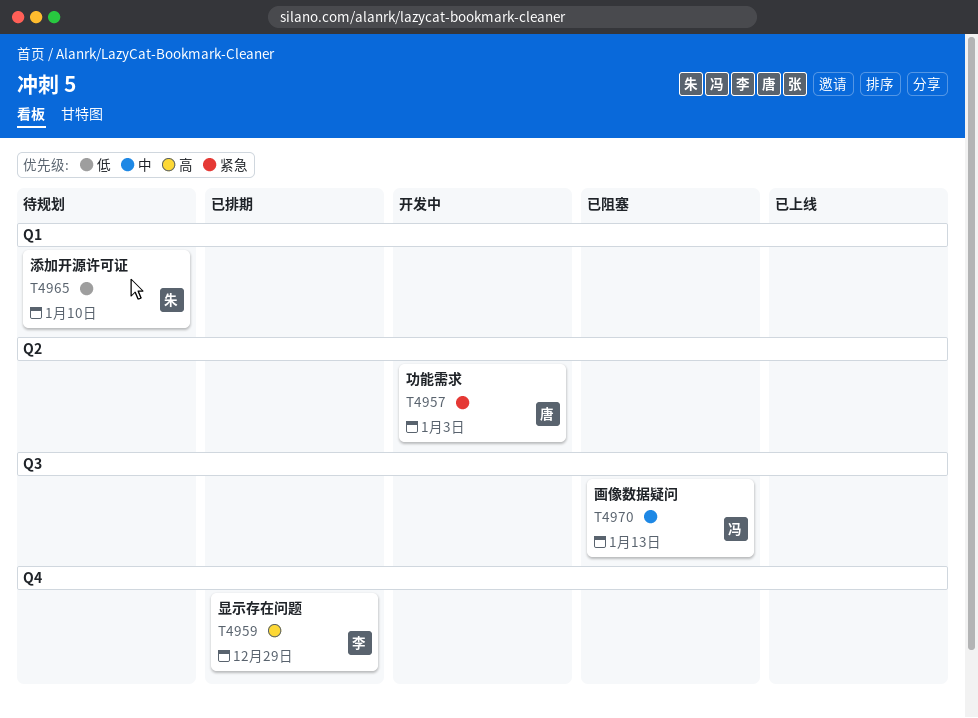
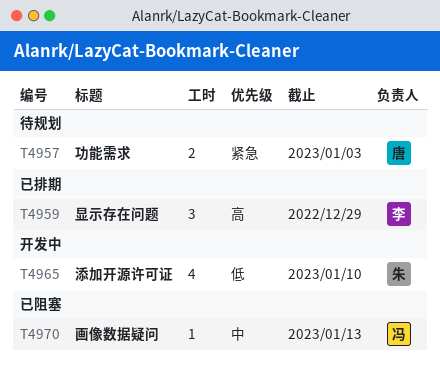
T4957, status: 开发中 -> 待规划
T4965, status: 待规划 -> 开发中

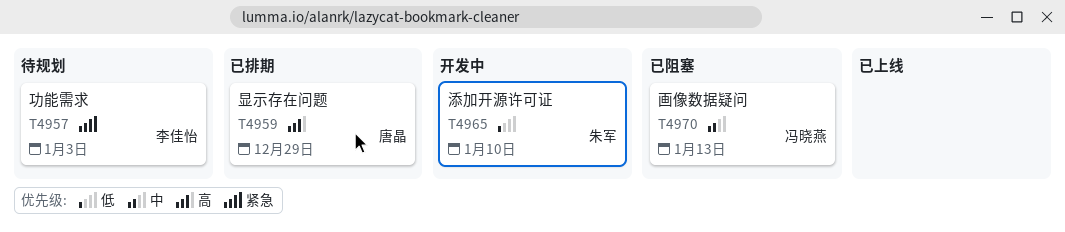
T4957, owner: 唐晶 -> 李佳怡
T4959, owner: 李佳怡 -> 唐晶

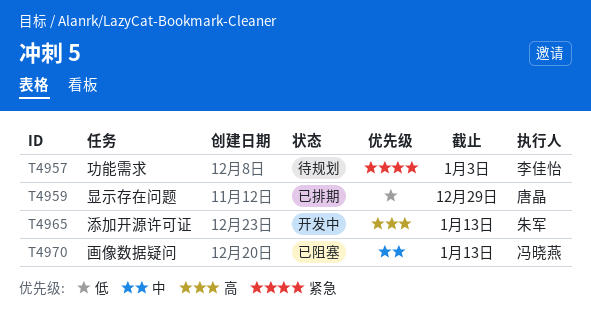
T4959, priority: 高 -> 低
T4965, priority: 低 -> 高
T4965, due: Jan 10 -> Jan 13

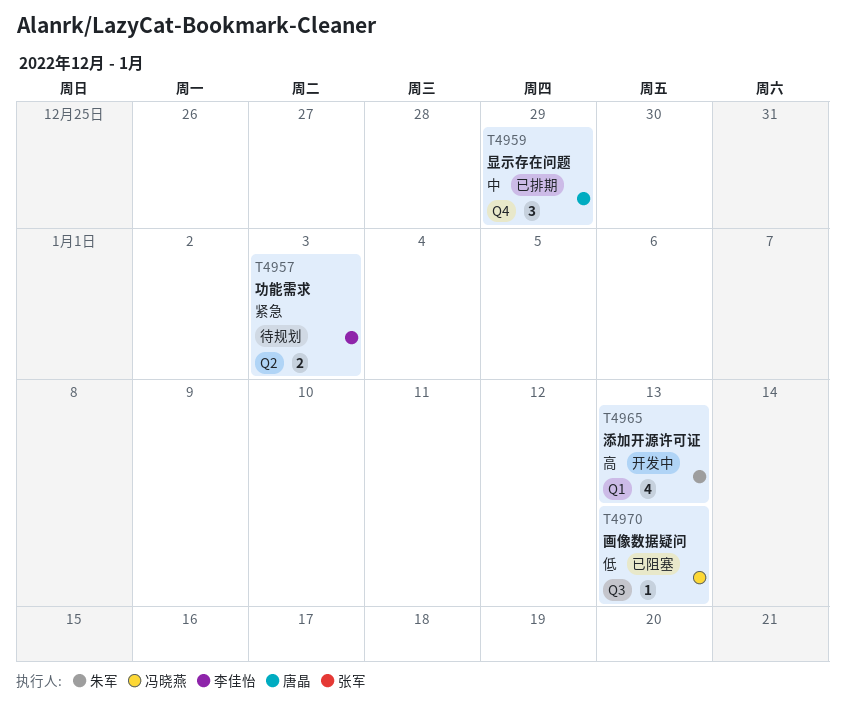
T4959, priority: 低 -> 中
T4970, priority: 中 -> 低

